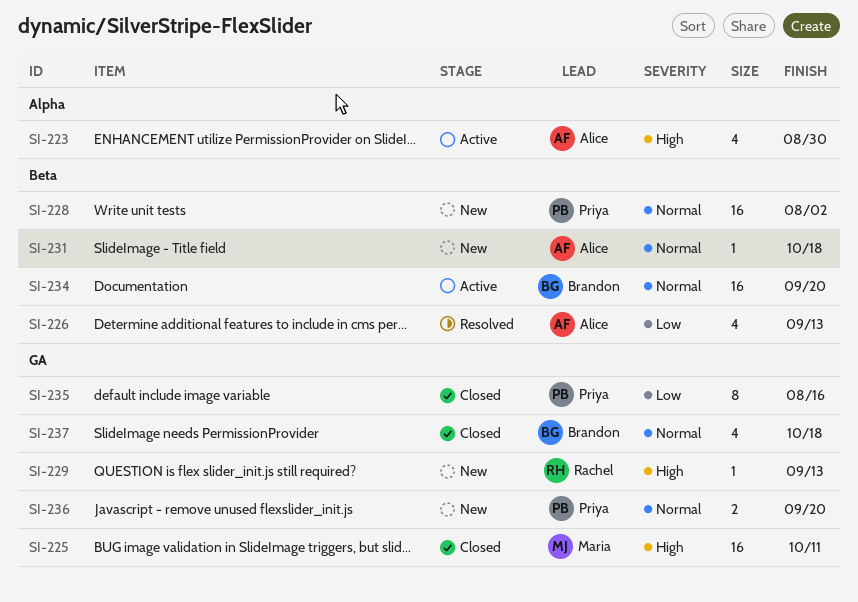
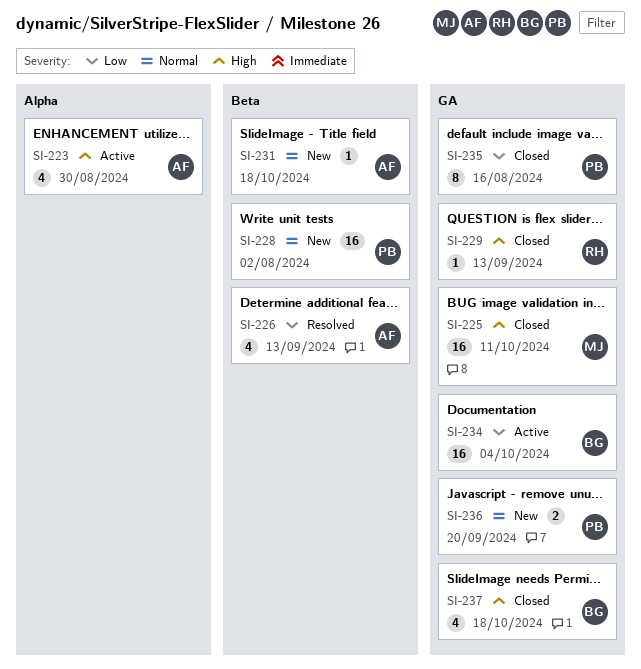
SI-229, status: New -> Closed
SI-234, priority: Normal -> Low
SI-234, label: Beta -> GA
SI-234, due: Sep 20 -> Oct 4
SI-237, priority: Normal -> High

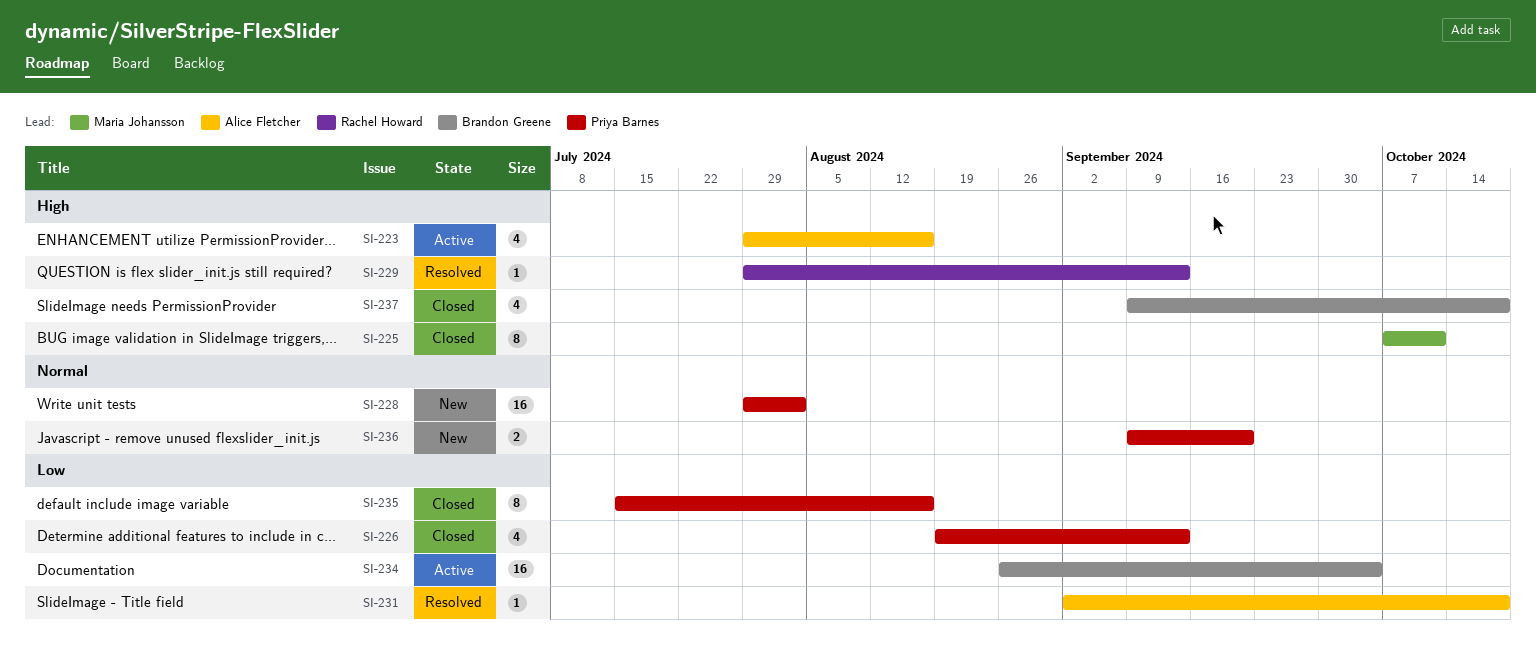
SI-223, due: Aug 30 -> Aug 16
SI-225, estimate: 16 -> 8
SI-226, status: Resolved -> Closed
SI-226, owner: Alice Fletcher -> Priya Barnes
SI-229, status: Closed -> Resolved
SI-231, status: New -> Resolved
SI-231, priority: Normal -> Low

